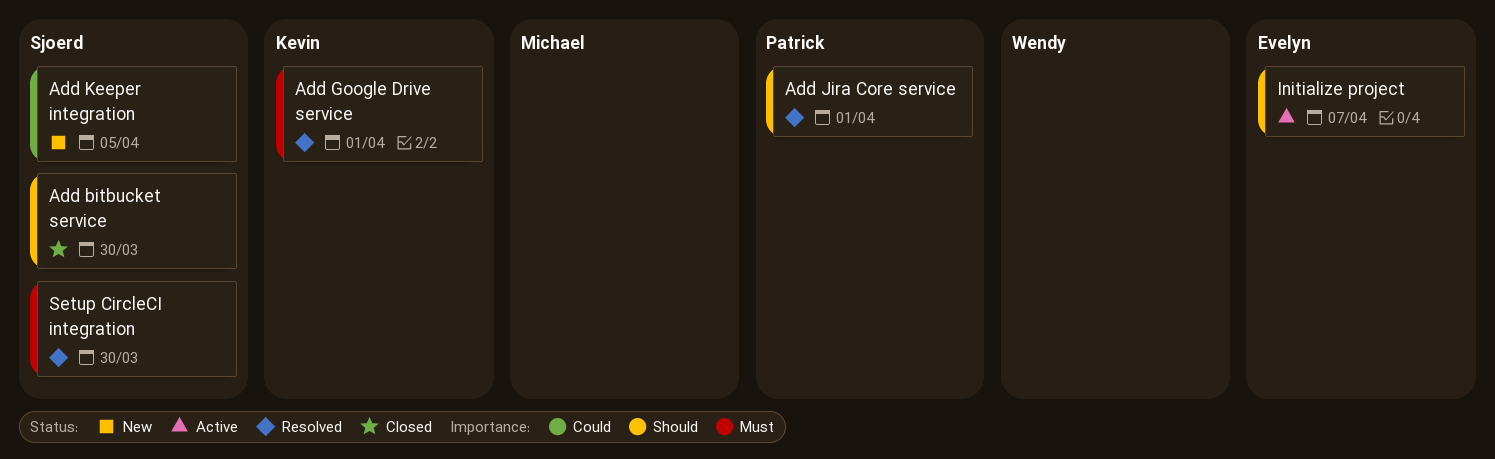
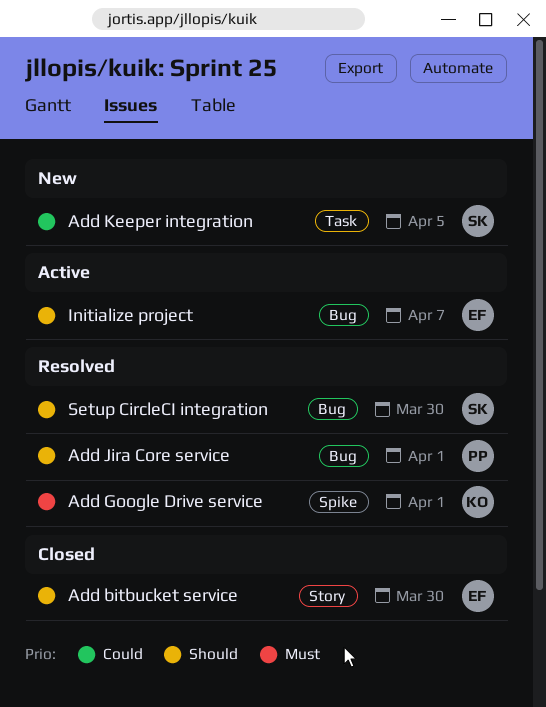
Add bitbucket service, owner: Sjoerd -> Evelyn
Setup CircleCI integration, priority: Must -> Should

